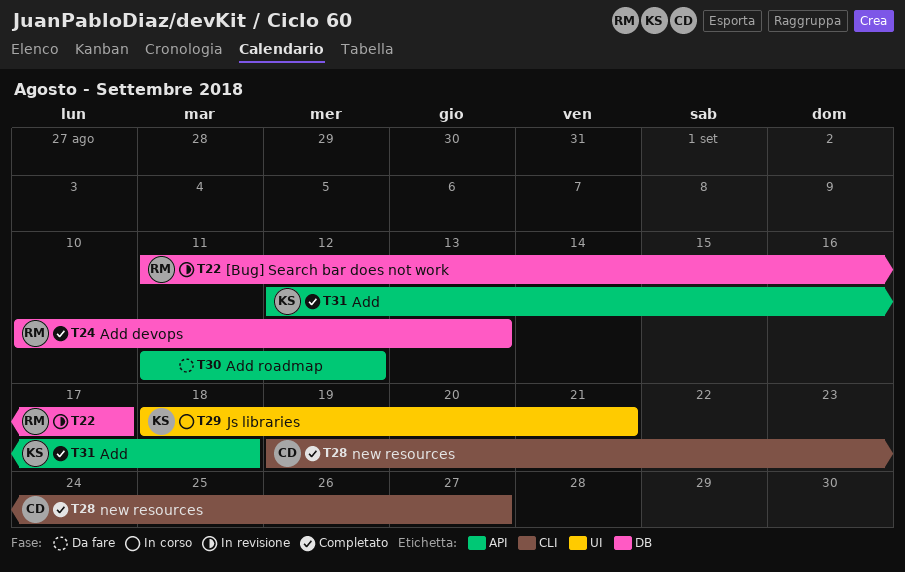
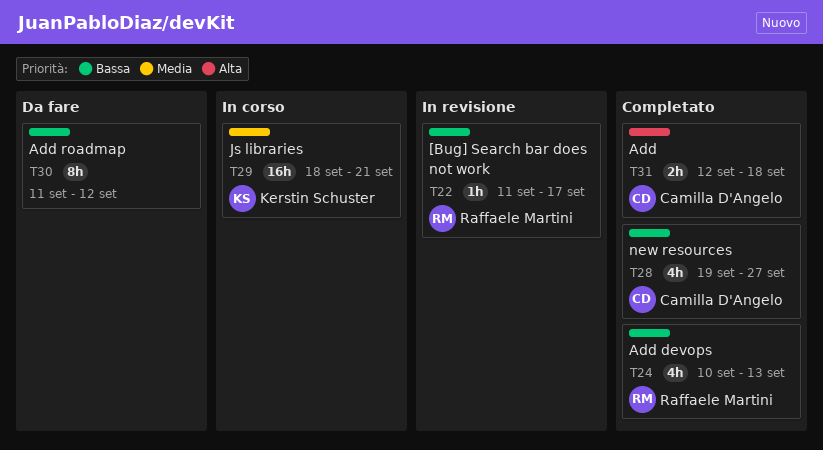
T31, owner: Kerstin Schuster -> Camilla D'Angelo

